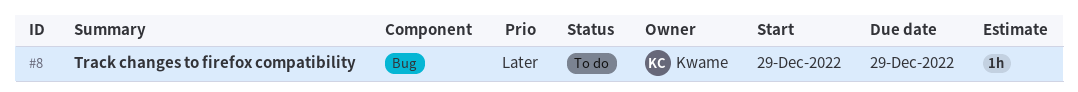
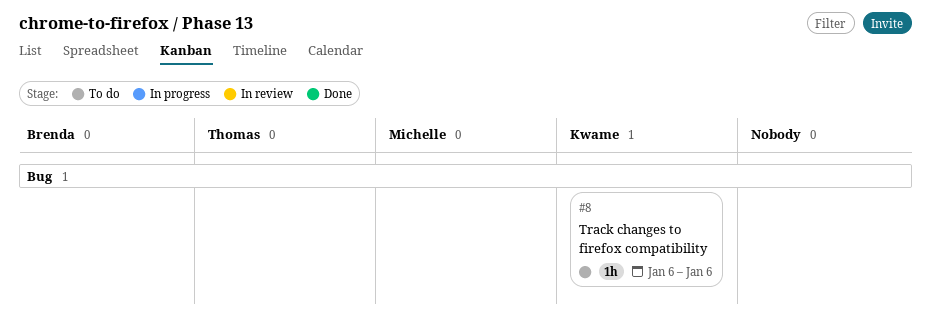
#8, start: Dec 29 -> Jan 6
#8, due: Dec 29 -> Jan 6

